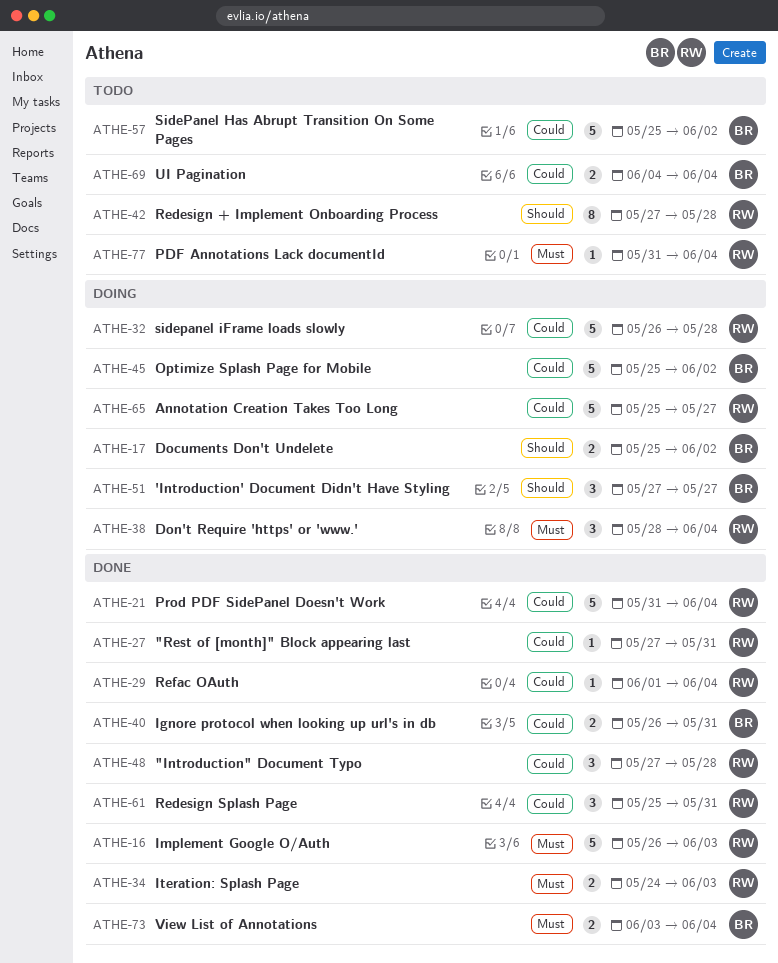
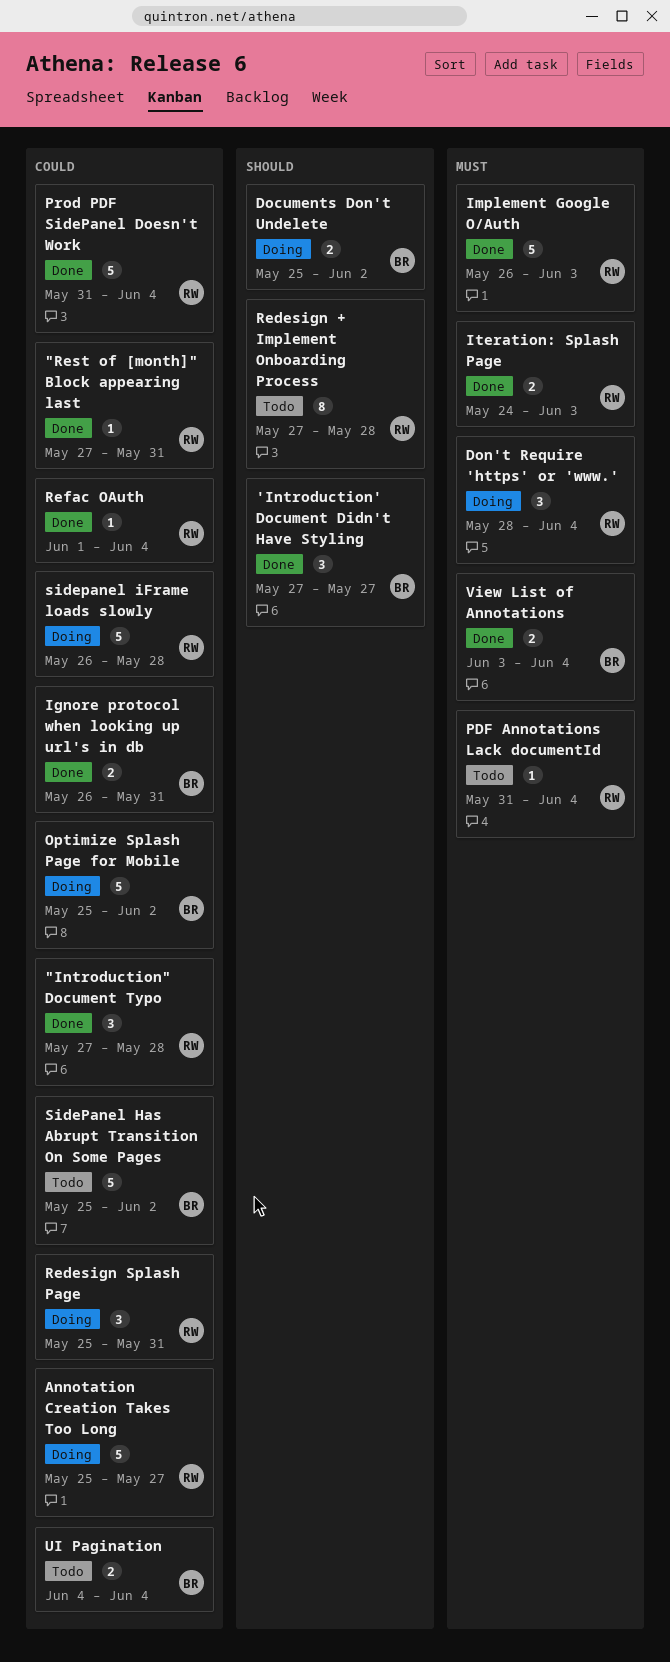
'Introduction' Document Didn't Have Styling, status: Doing -> Done
Redesign Splash Page, status: Done -> Doing

